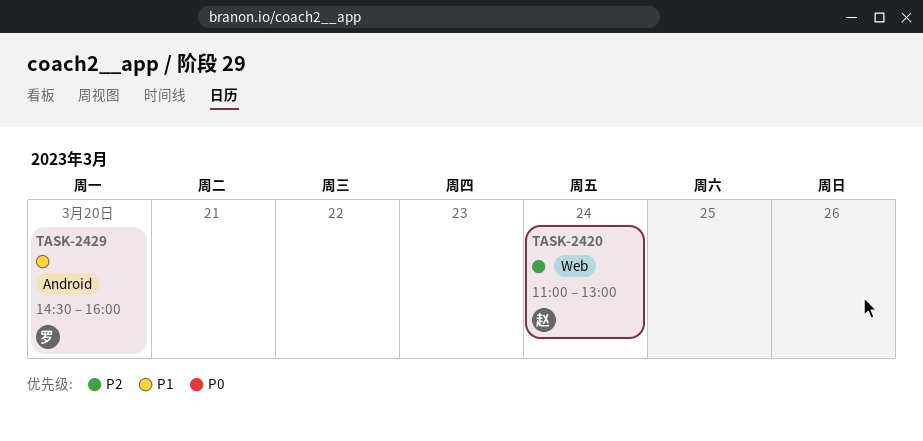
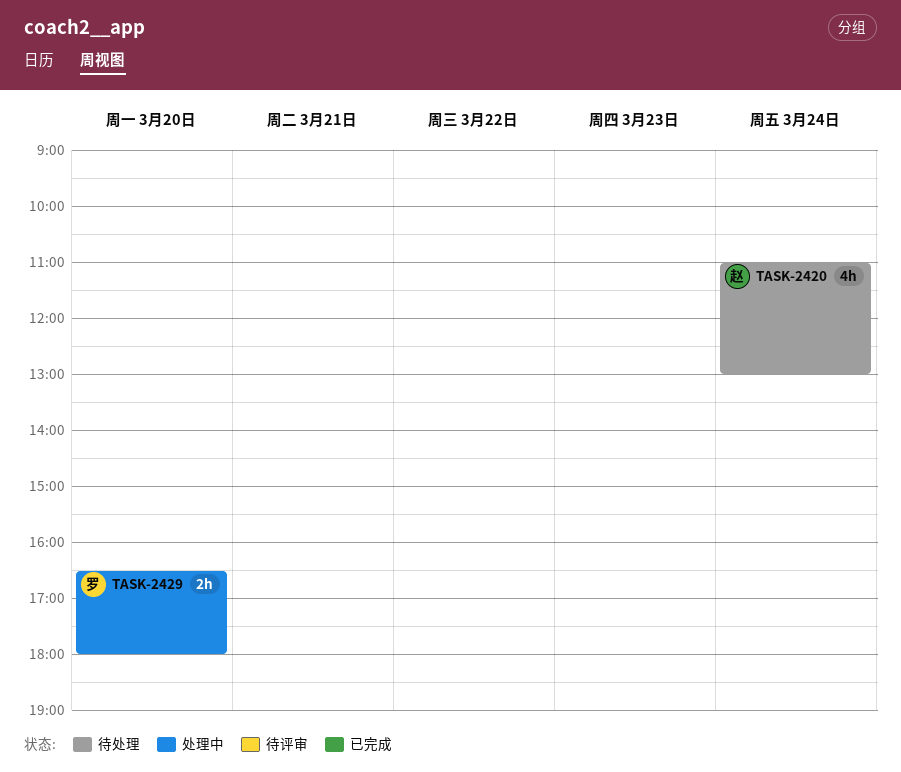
TASK-2429, begins: 14:30 -> 16:30
TASK-2429, ends: 16:00 -> 18:00

